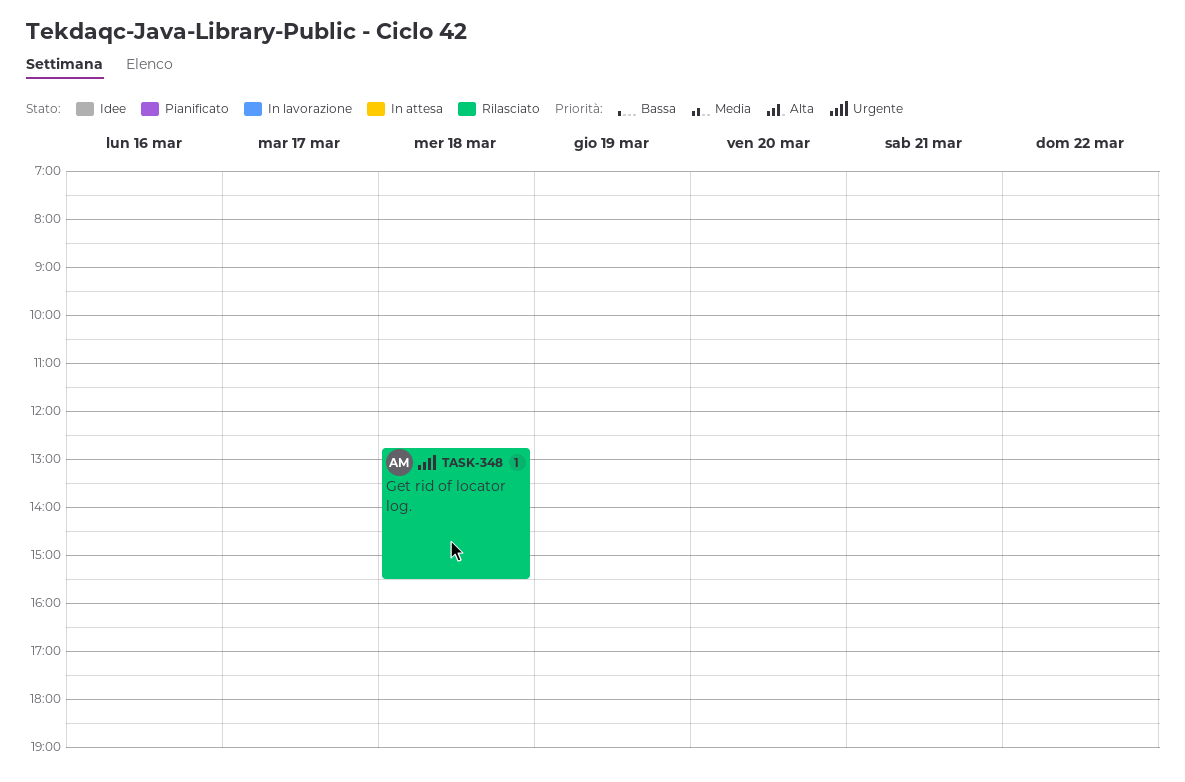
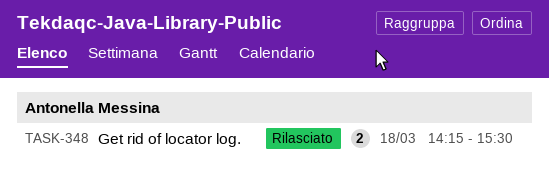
TASK-348, estimate: 1 -> 2
TASK-348, begins: 12:45 -> 14:15

